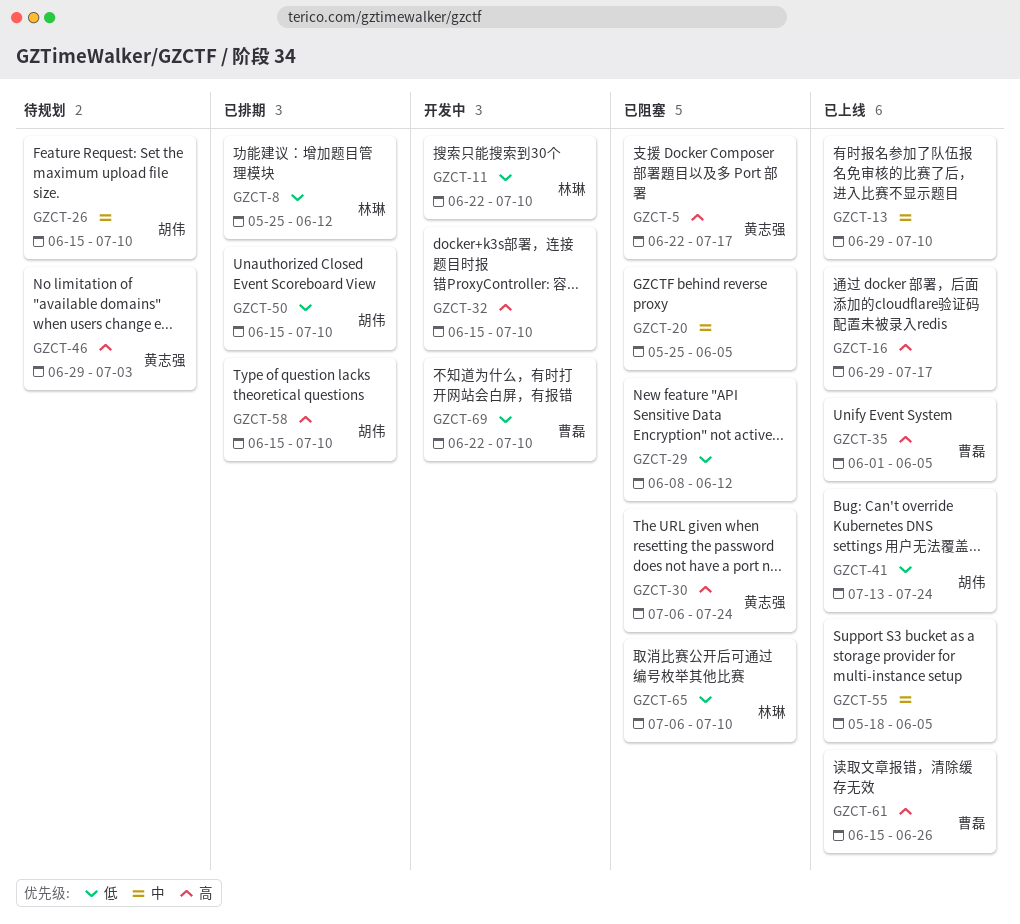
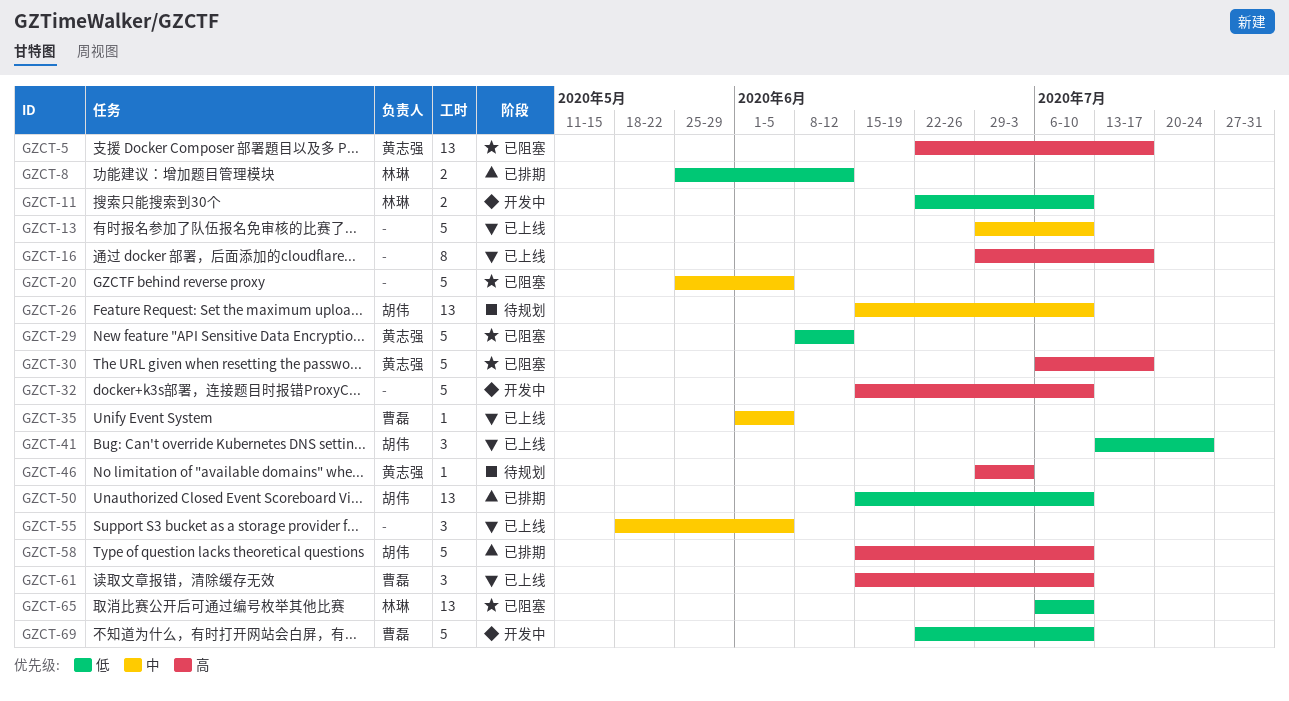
GZCT-29, owner: none -> 黄志强
GZCT-30, due: Jul 24 -> Jul 17
GZCT-35, priority: 高 -> 中
GZCT-61, due: Jun 26 -> Jul 10

